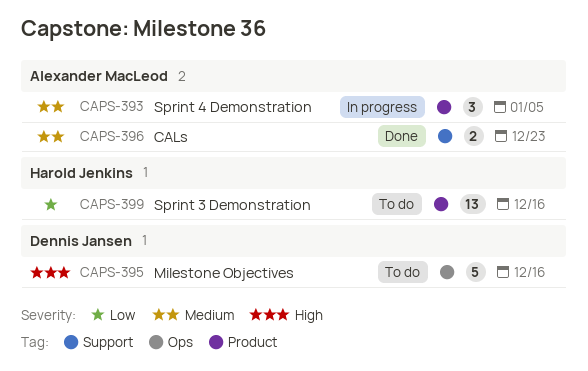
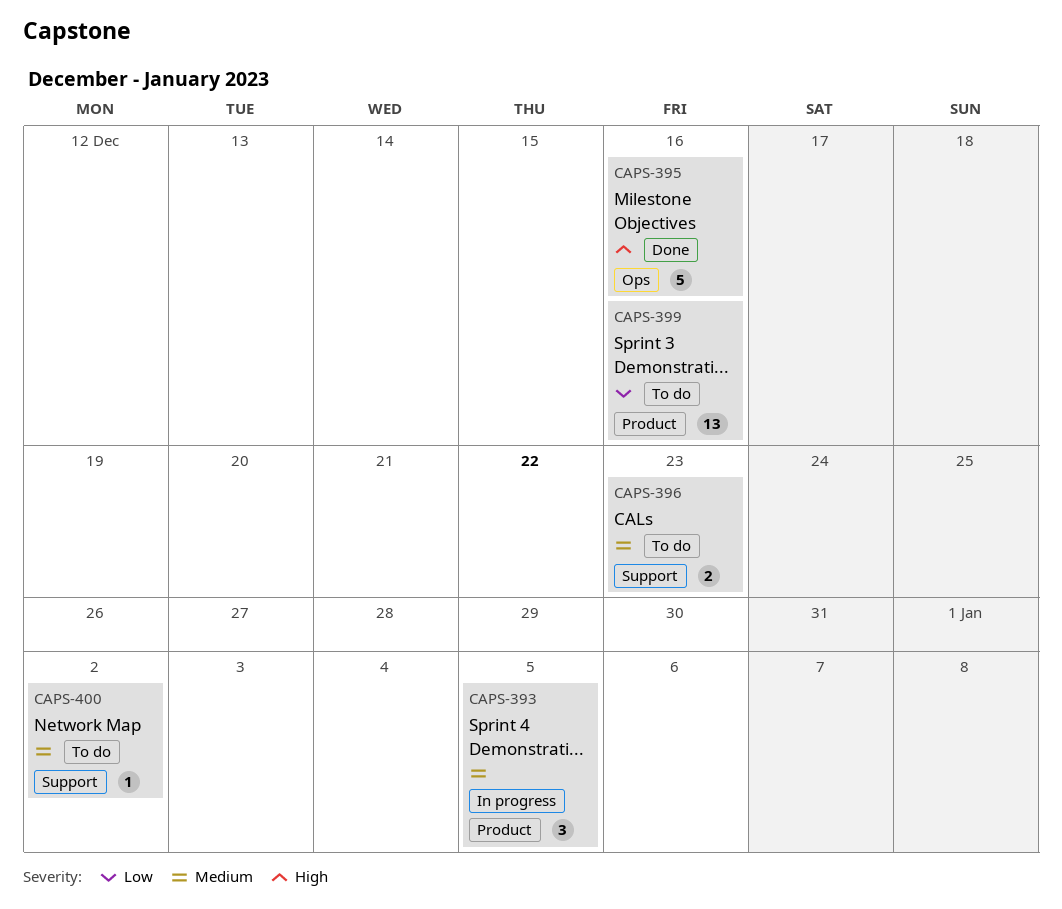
CAPS-395, status: To do -> Done
CAPS-396, status: Done -> To do
CAPS-400: none -> present

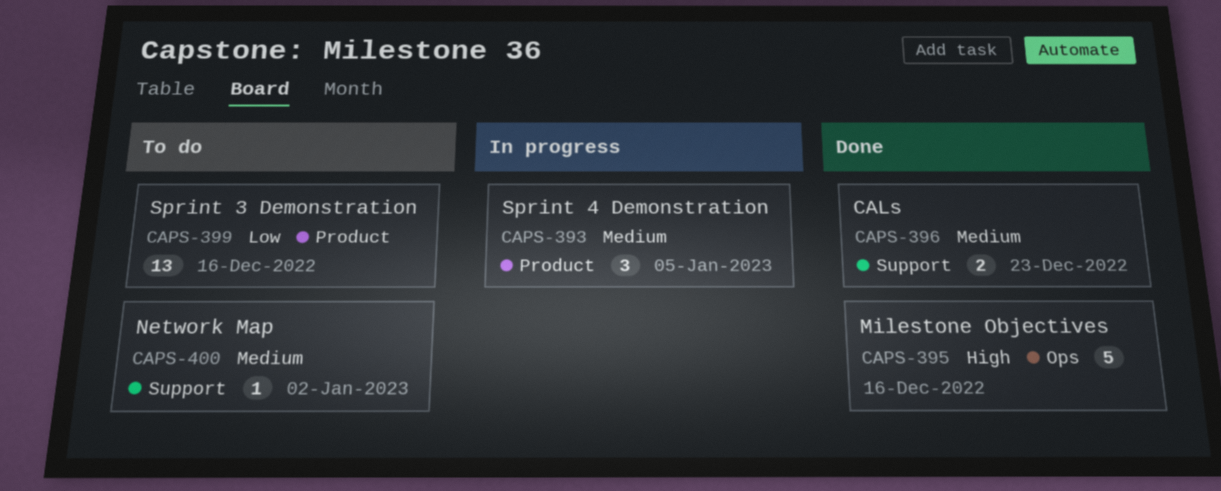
CAPS-396, status: To do -> Done

